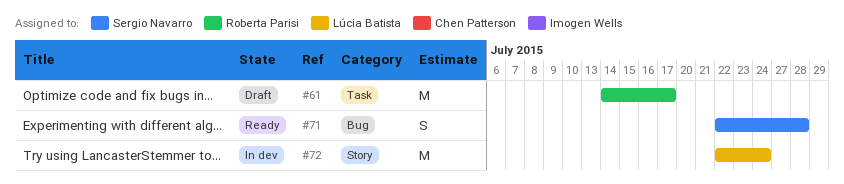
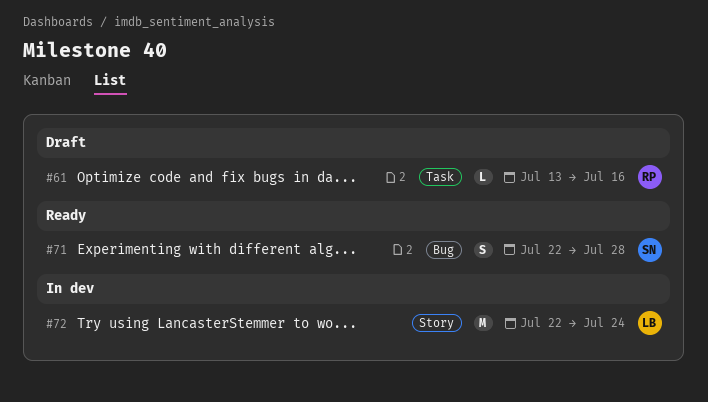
#61, estimate: M -> L
#61, start: Jul 14 -> Jul 13
#61, due: Jul 17 -> Jul 16

